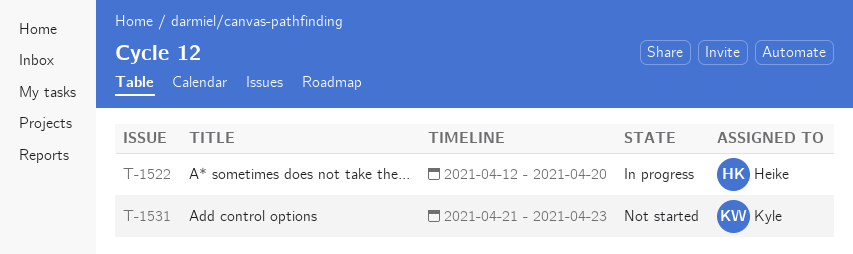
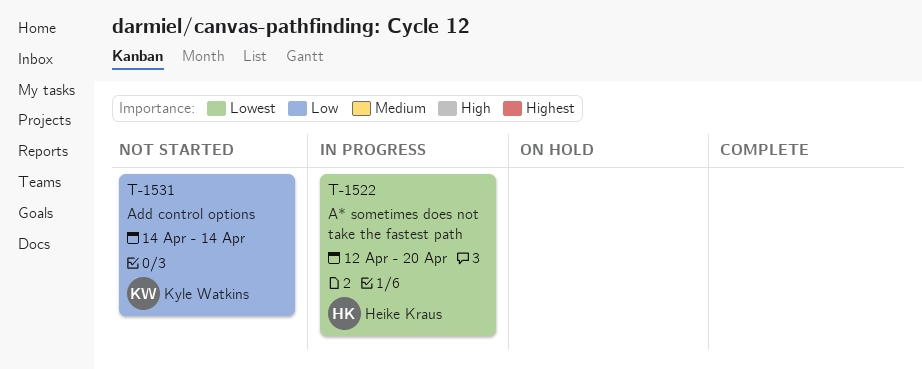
T-1531, start: Apr 21 -> Apr 14
T-1531, due: Apr 23 -> Apr 14

